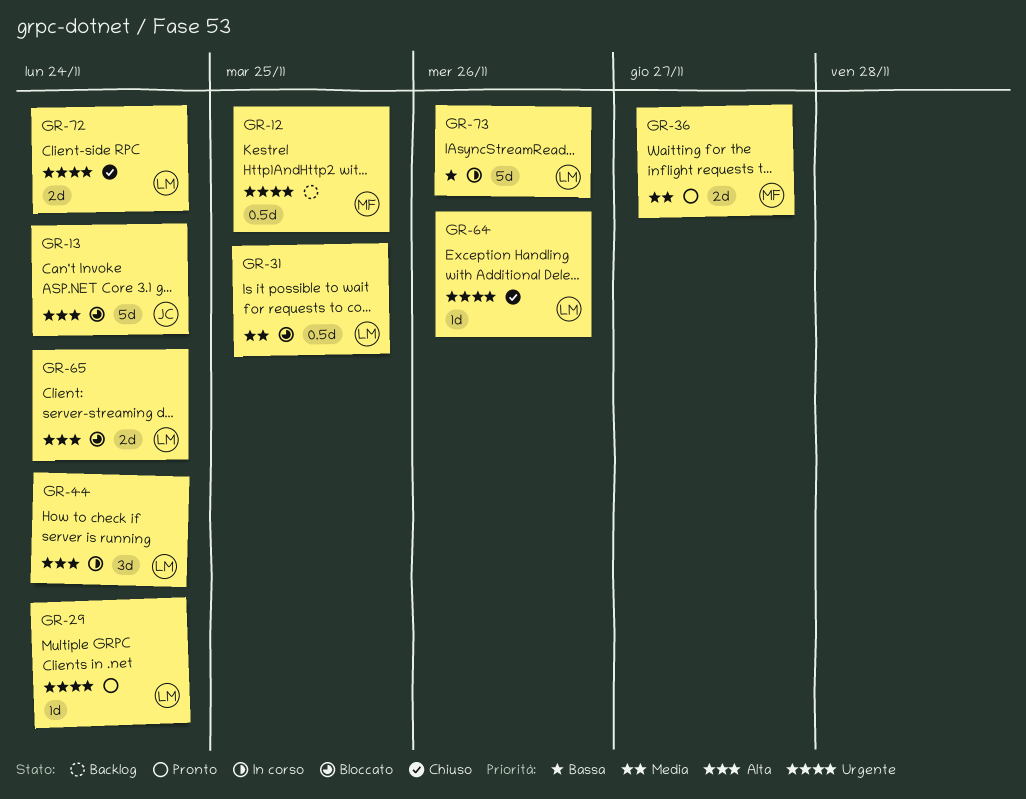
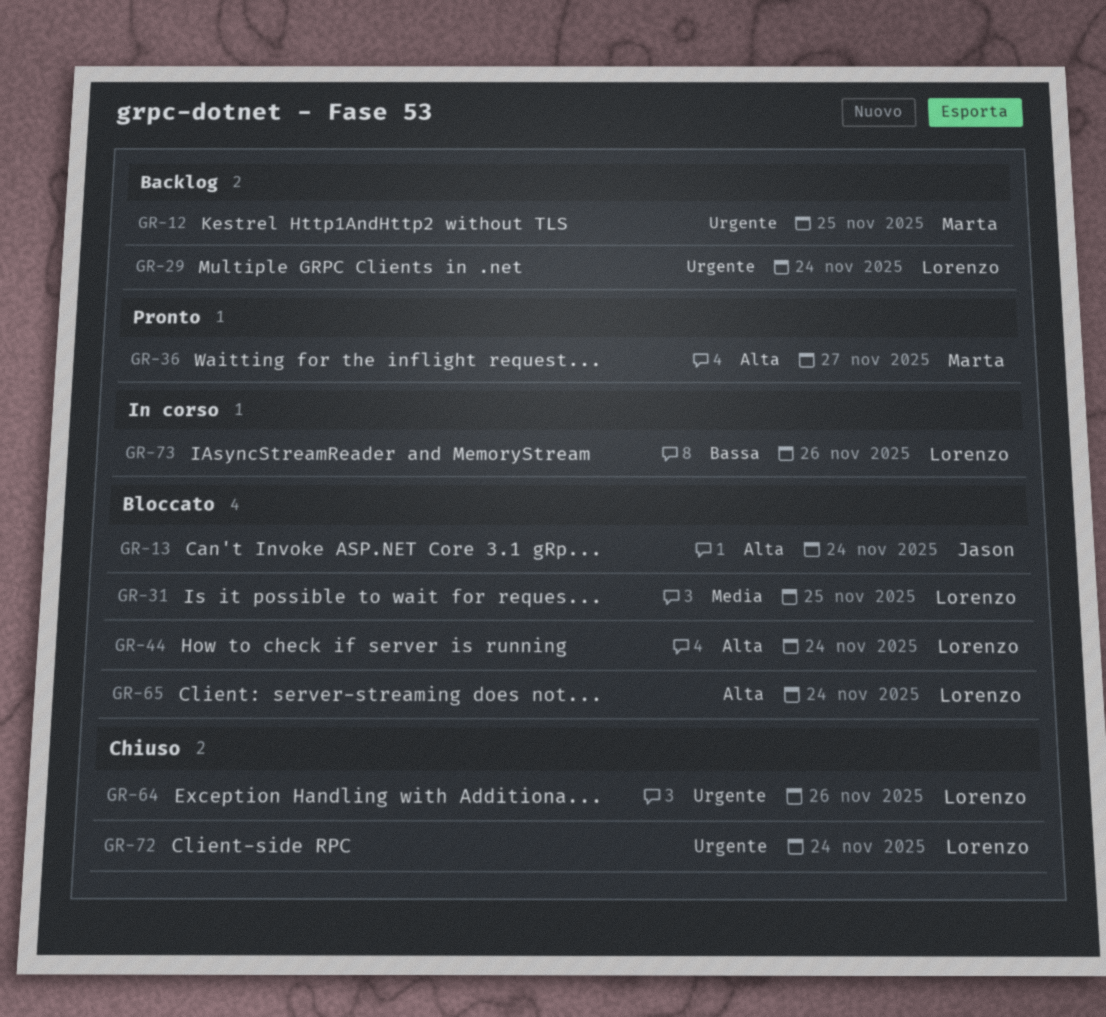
GR-29, status: Pronto -> Backlog
GR-36, priority: Media -> Alta
GR-44, status: In corso -> Bloccato

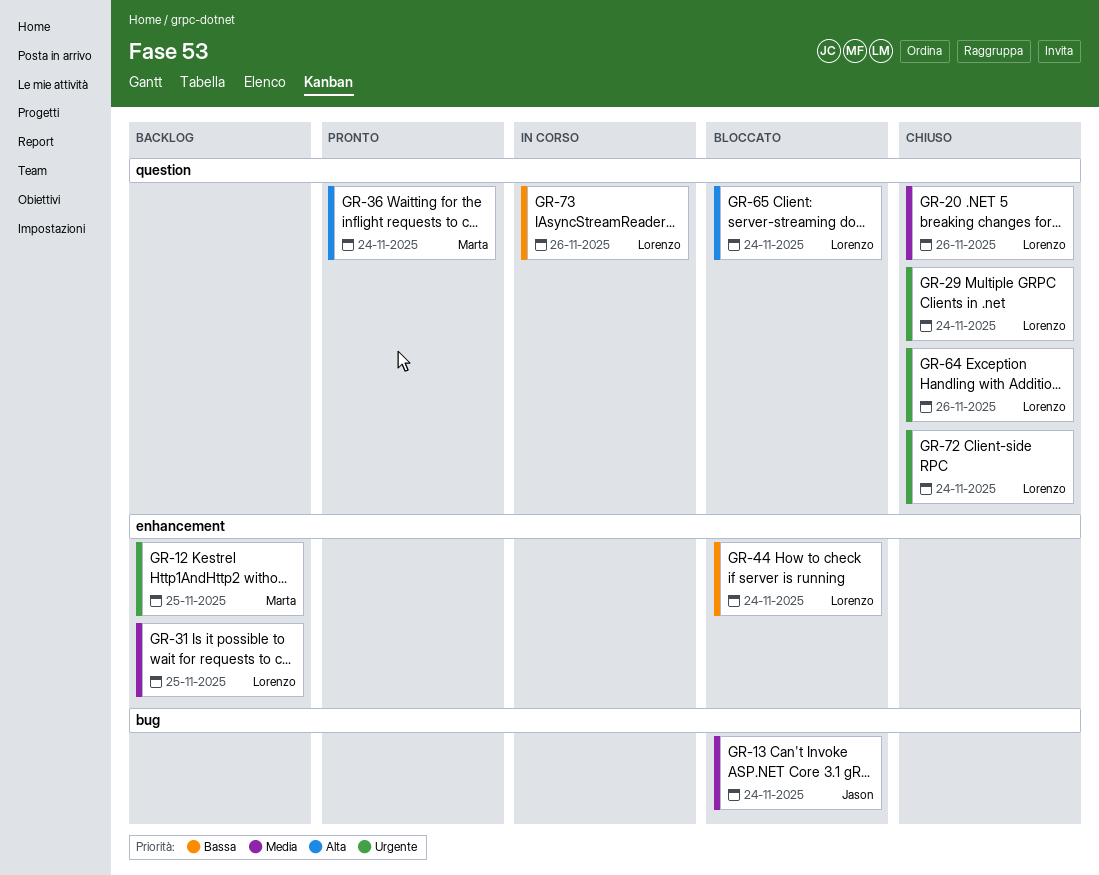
GR-13, priority: Alta -> Media
GR-20: none -> present
GR-29, status: Backlog -> Chiuso
GR-31, status: Bloccato -> Backlog
GR-36, due: Nov 27 -> Nov 24
GR-44, priority: Alta -> Bassa

